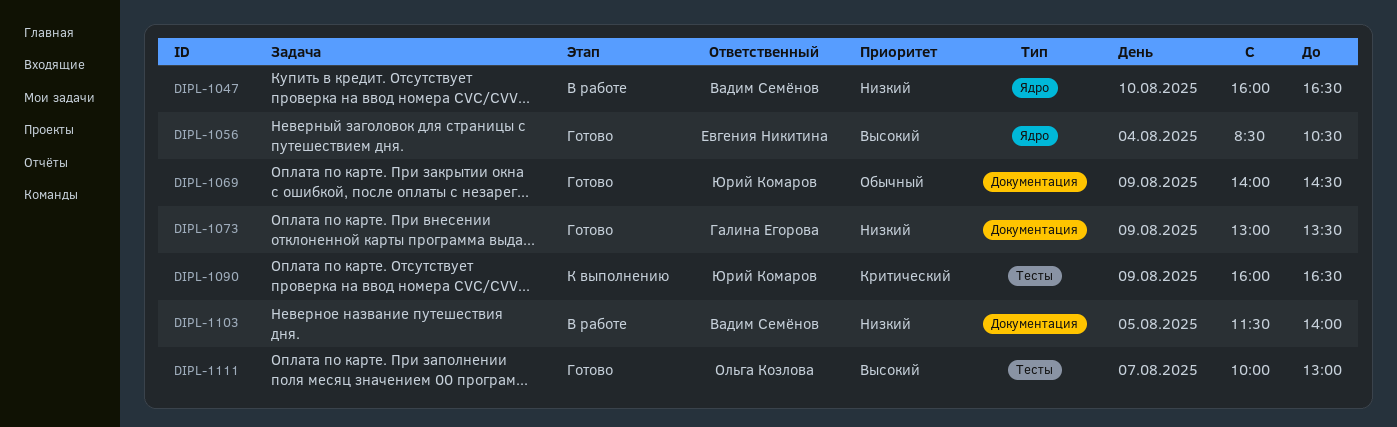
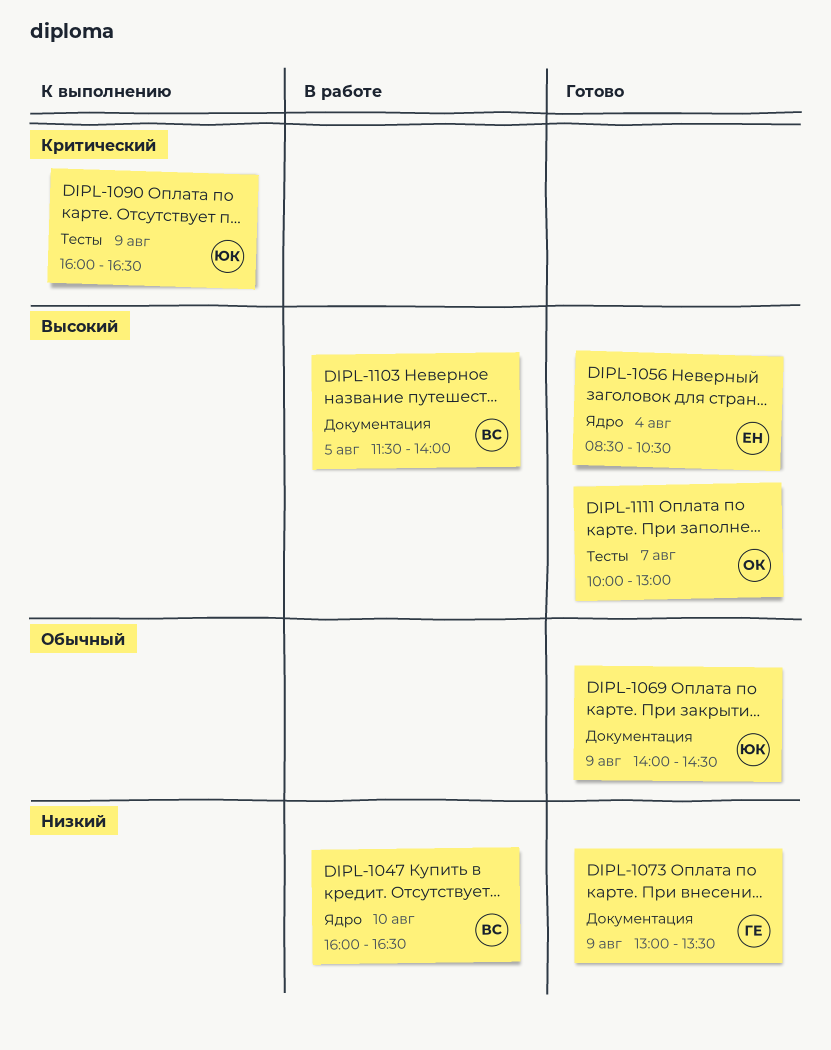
DIPL-1103, priority: Низкий -> Высокий

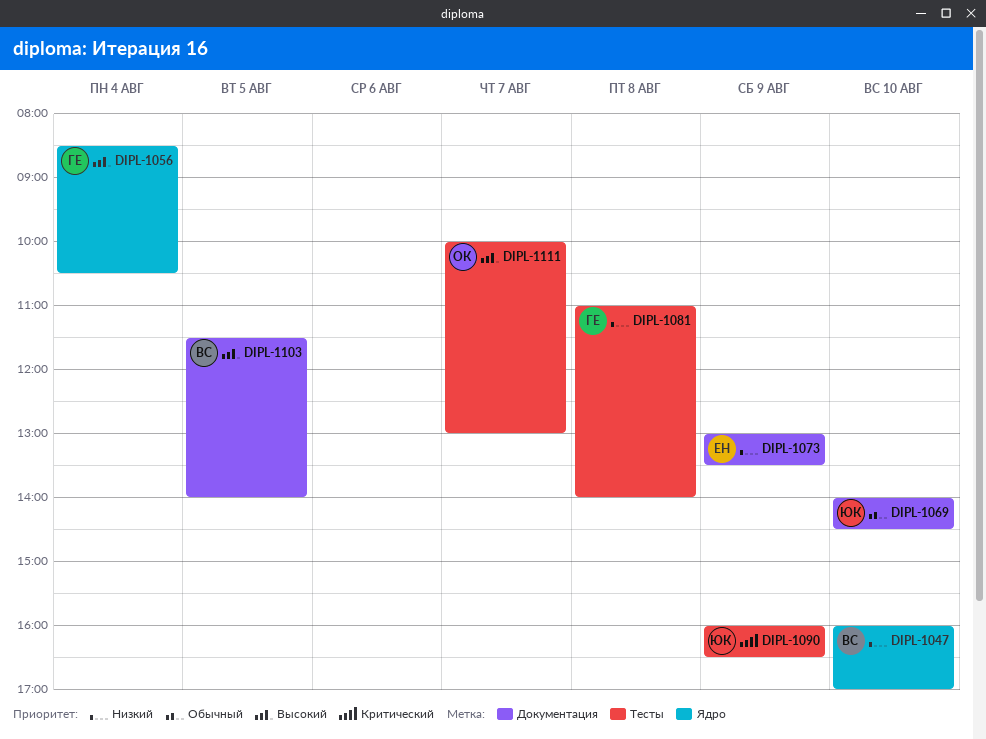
DIPL-1047, ends: 16:30 -> 17:00
DIPL-1056, owner: ЕН -> ГЕ
DIPL-1069, day: Aug 9 -> Aug 10
DIPL-1073, owner: ГЕ -> ЕН
DIPL-1081: none -> present

